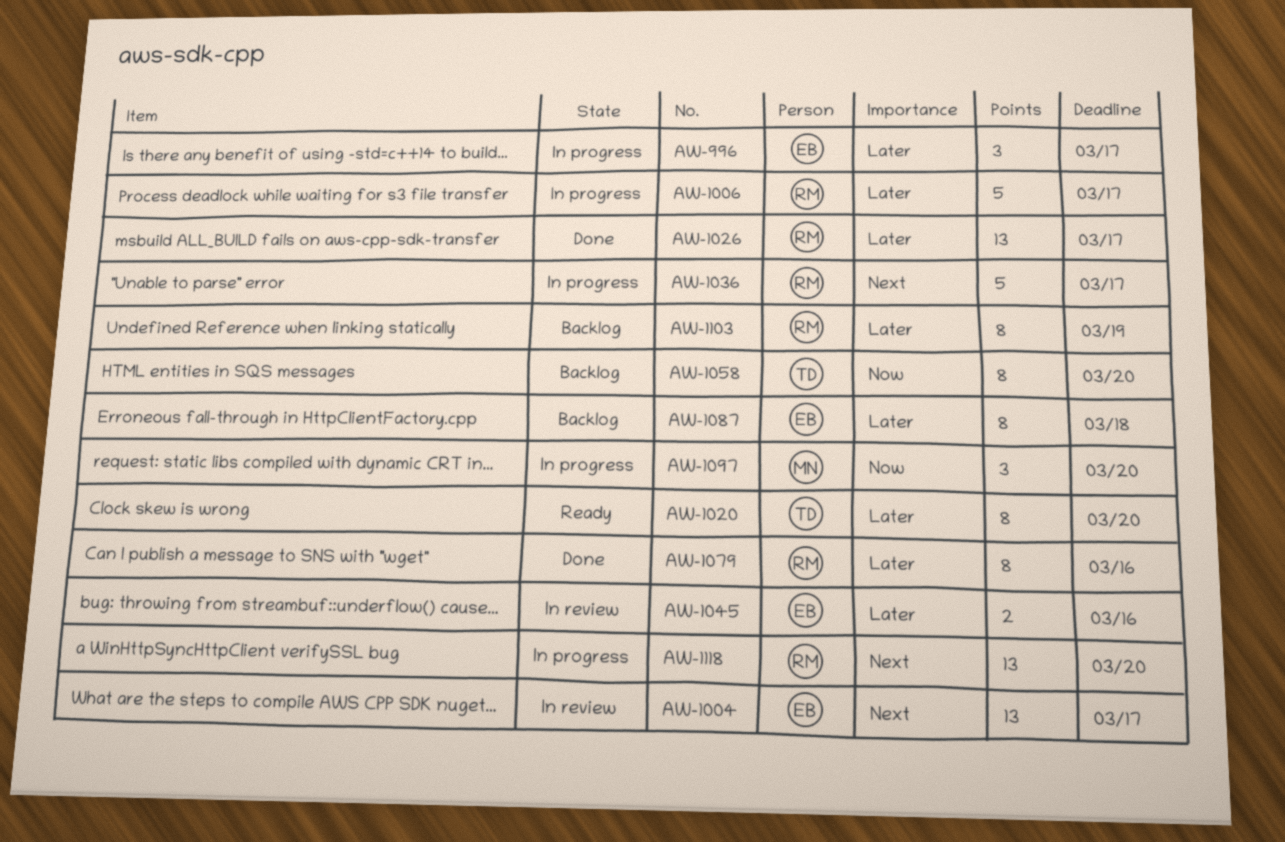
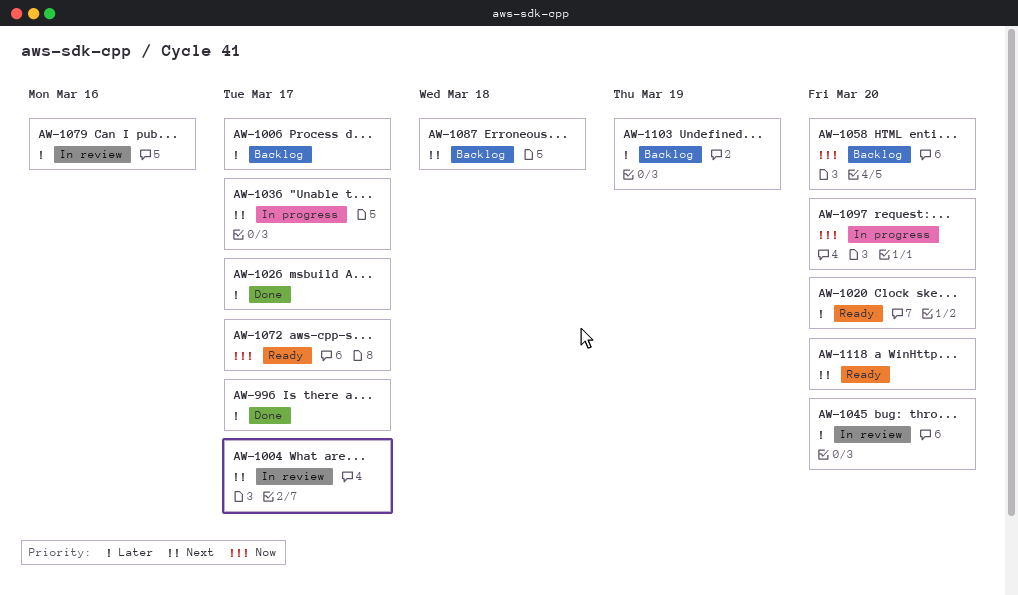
AW-996, status: In progress -> Done
AW-1006, status: In progress -> Backlog
AW-1045, due: Mar 16 -> Mar 20
AW-1072: none -> present
AW-1079, status: Done -> In review
AW-1087, priority: Later -> Next
AW-1118, status: In progress -> Ready

